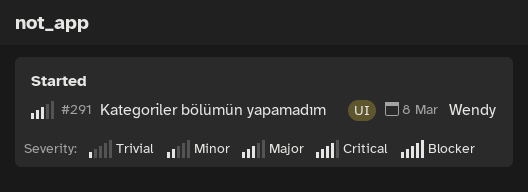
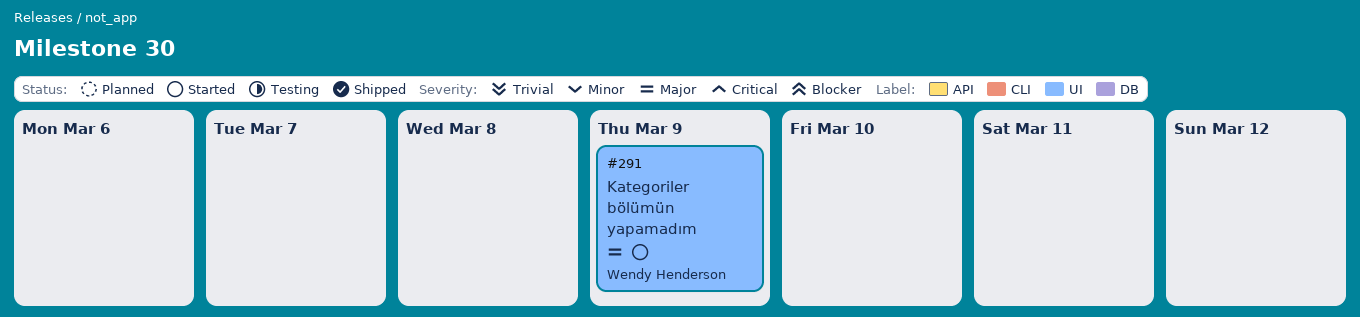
#291, due: Mar 8 -> Mar 9

